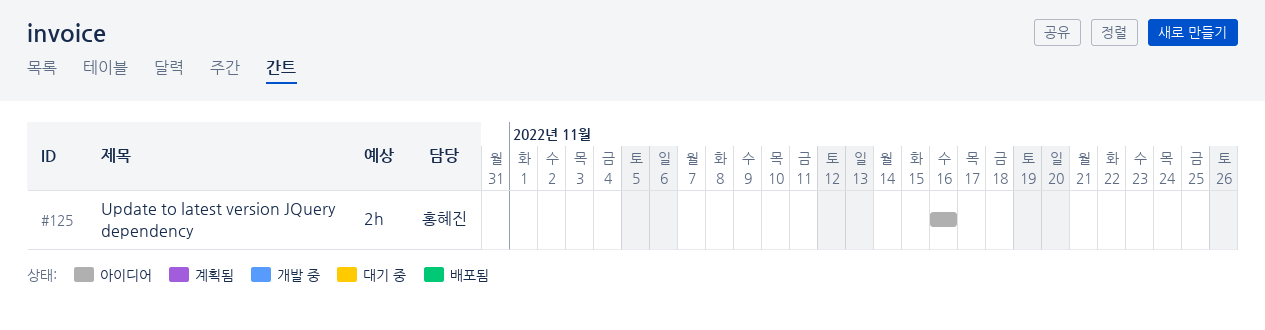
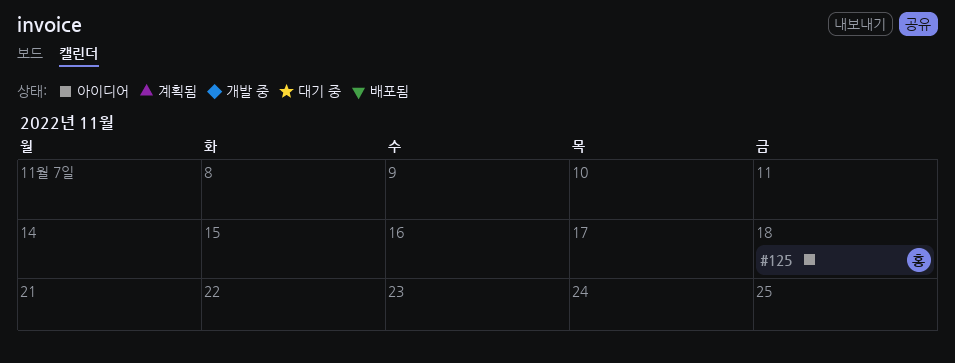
#125, due: Nov 16 -> Nov 18

